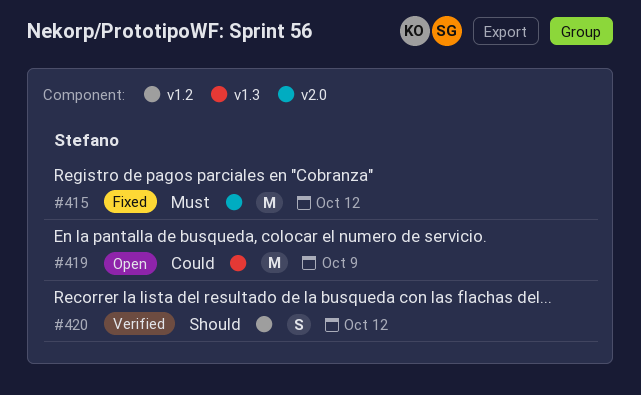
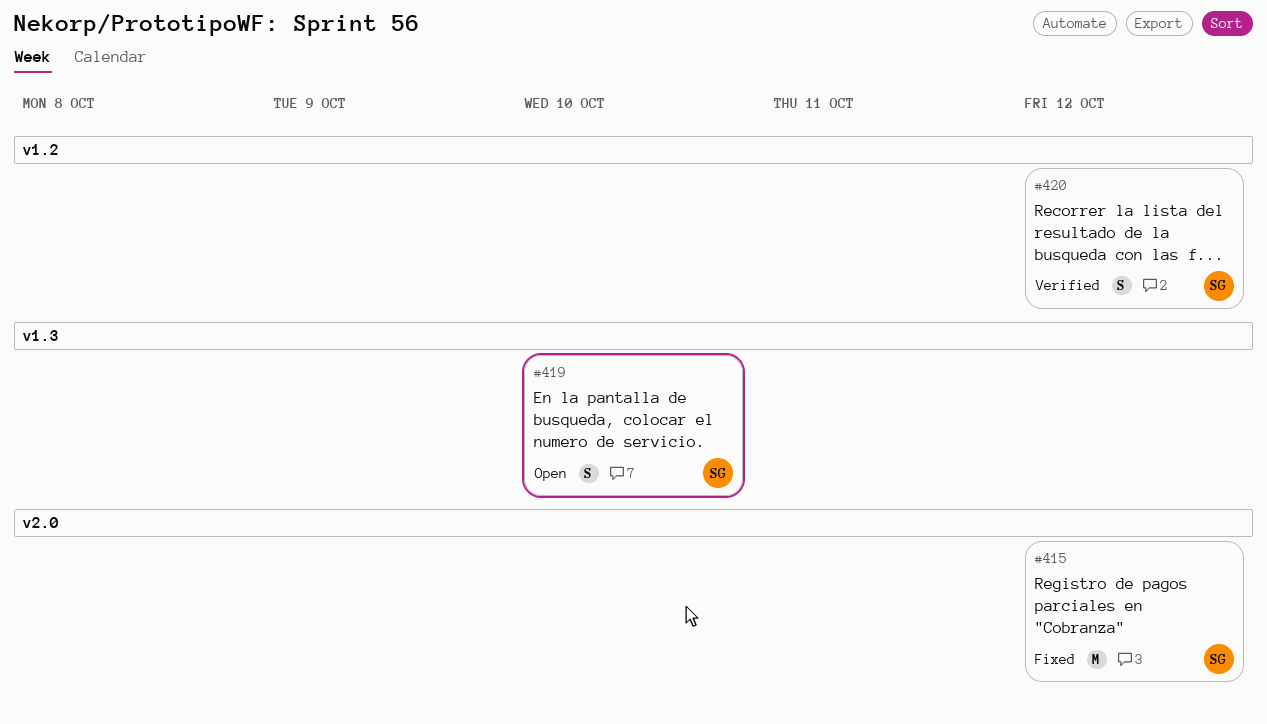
#419, estimate: M -> S
#419, due: Oct 9 -> Oct 10

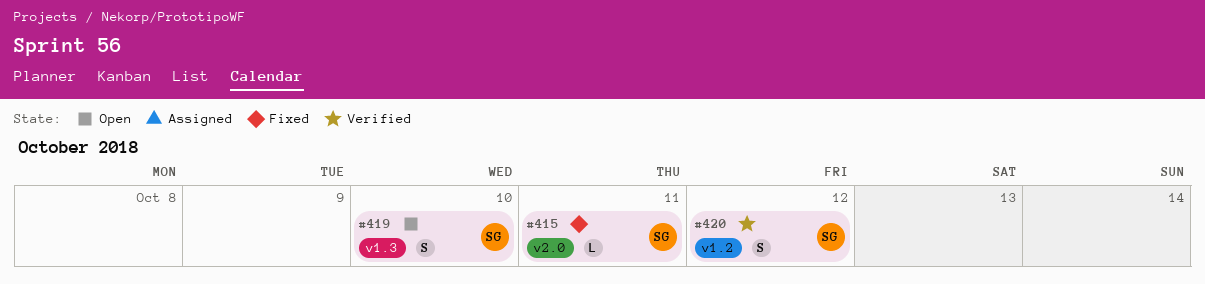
#415, estimate: M -> L
#415, due: Oct 12 -> Oct 11

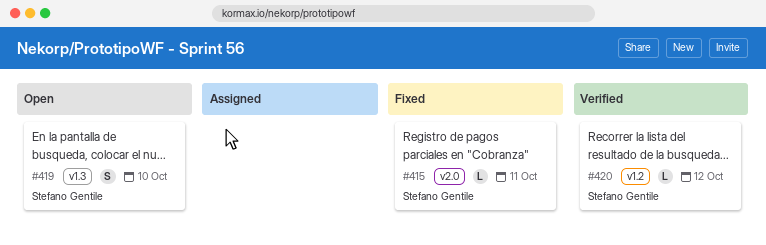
#420, estimate: S -> L

